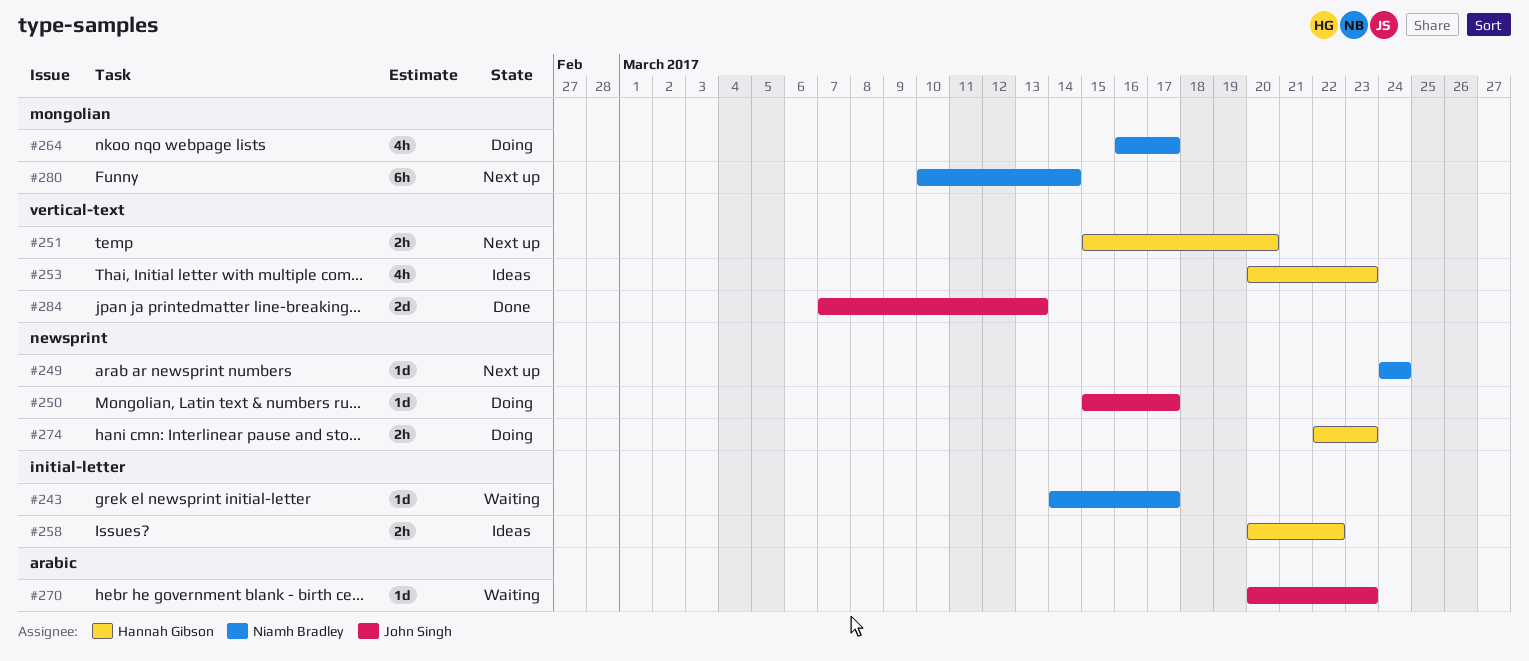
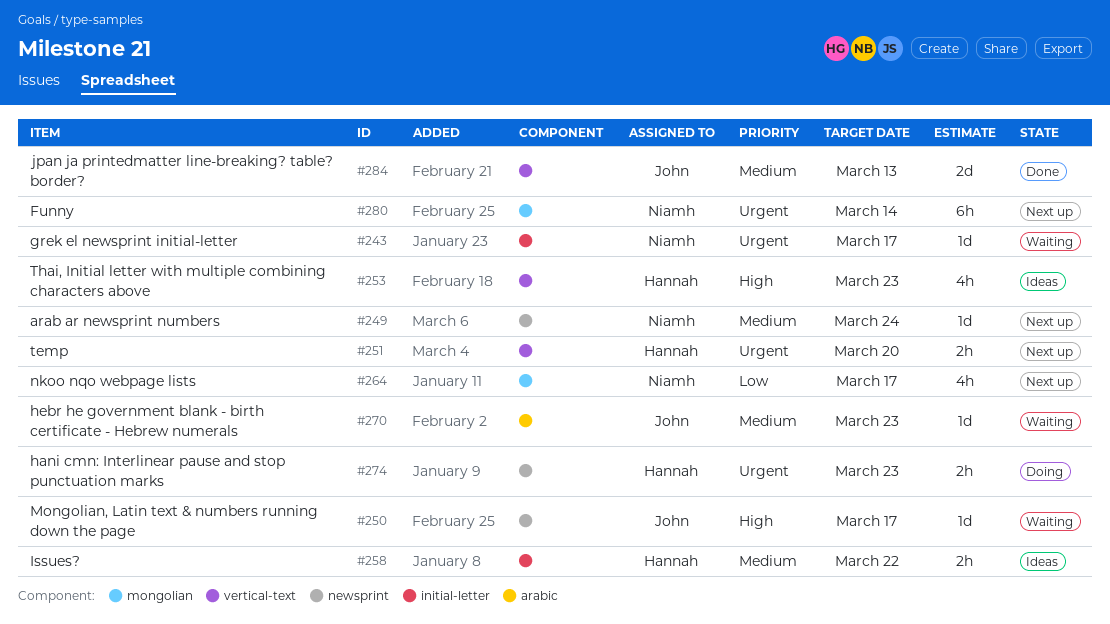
#250, status: Doing -> Waiting
#264, status: Doing -> Next up

